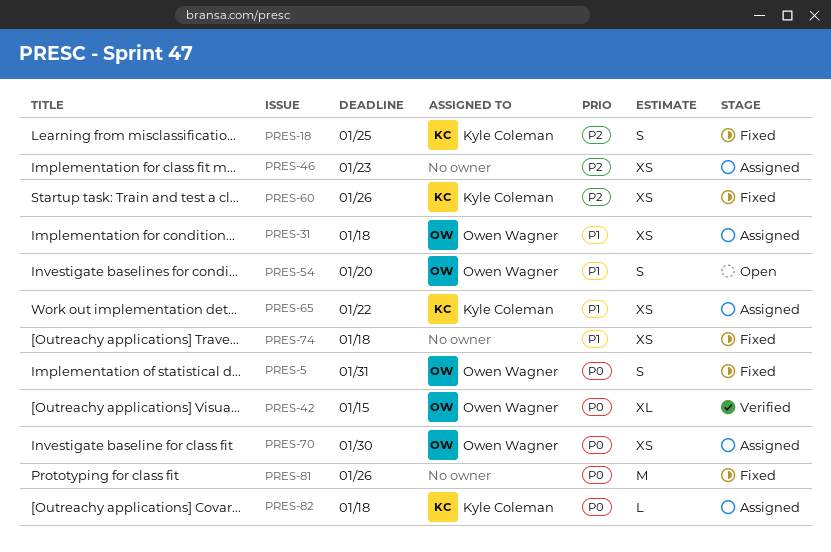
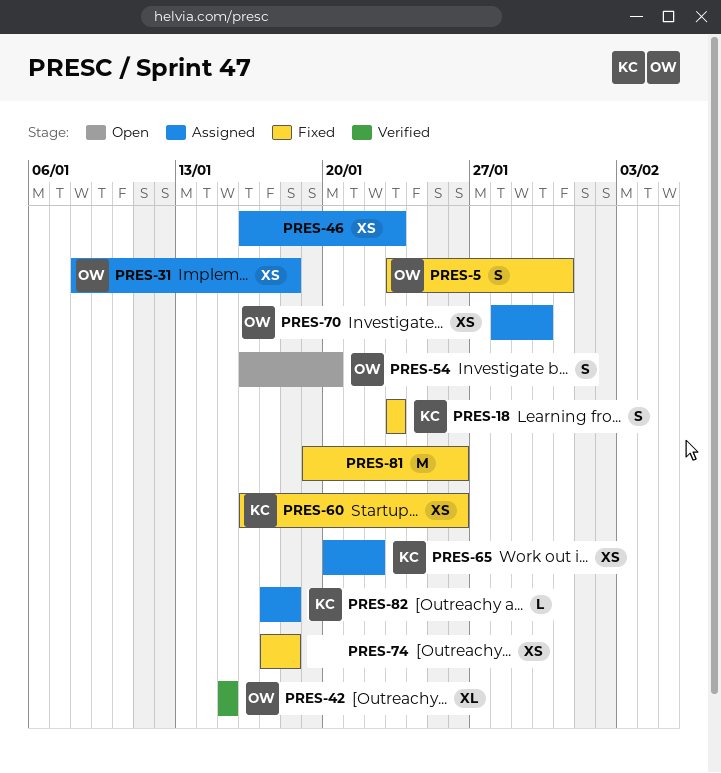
PRES-18, due: Jan 25 -> Jan 23

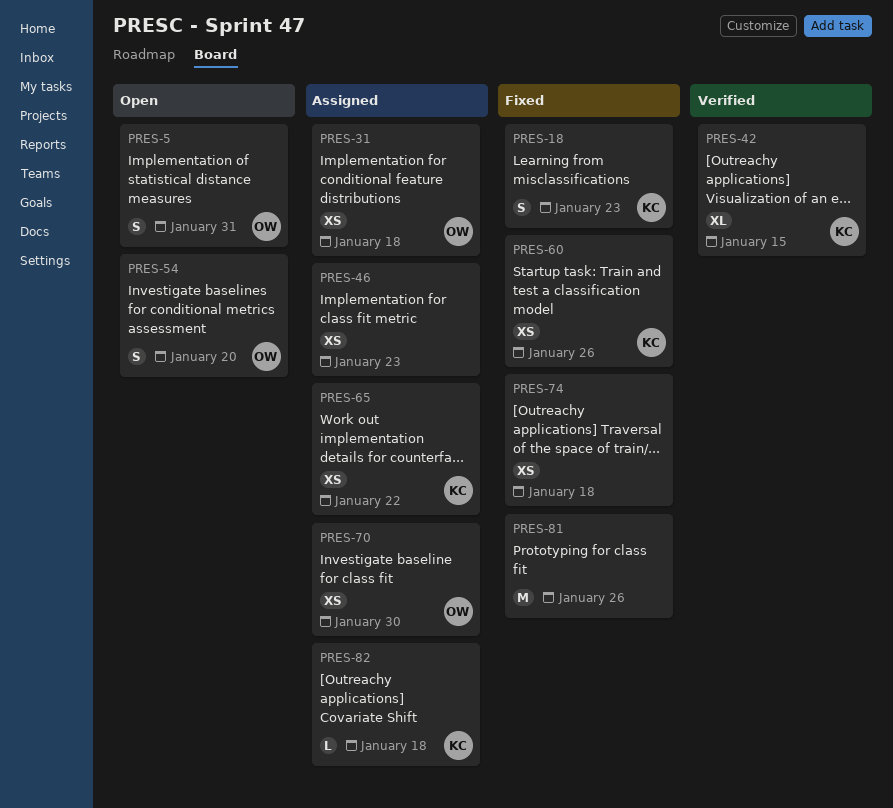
PRES-5, status: Fixed -> Open
PRES-42, owner: OW -> KC

